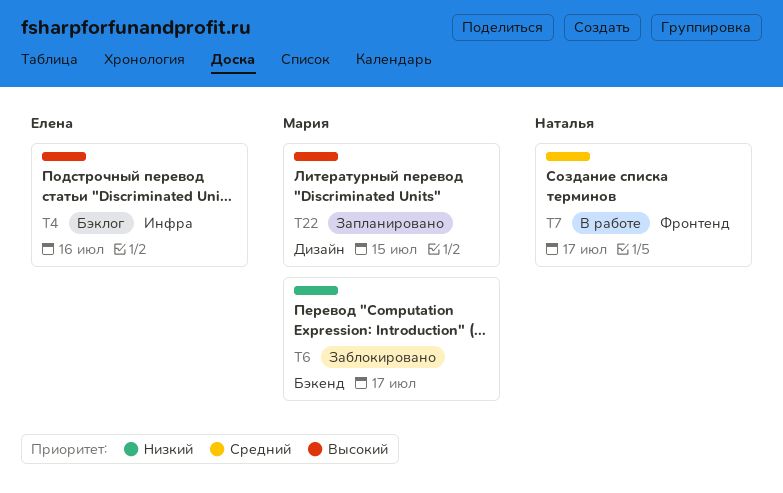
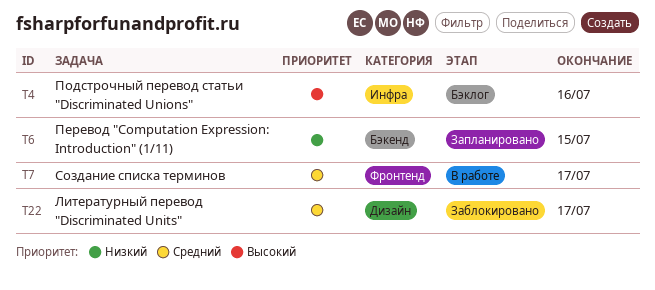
T6, status: Заблокировано -> Запланировано
T6, due: Jul 17 -> Jul 15
T22, status: Запланировано -> Заблокировано
T22, priority: Высокий -> Средний
T22, due: Jul 15 -> Jul 17

